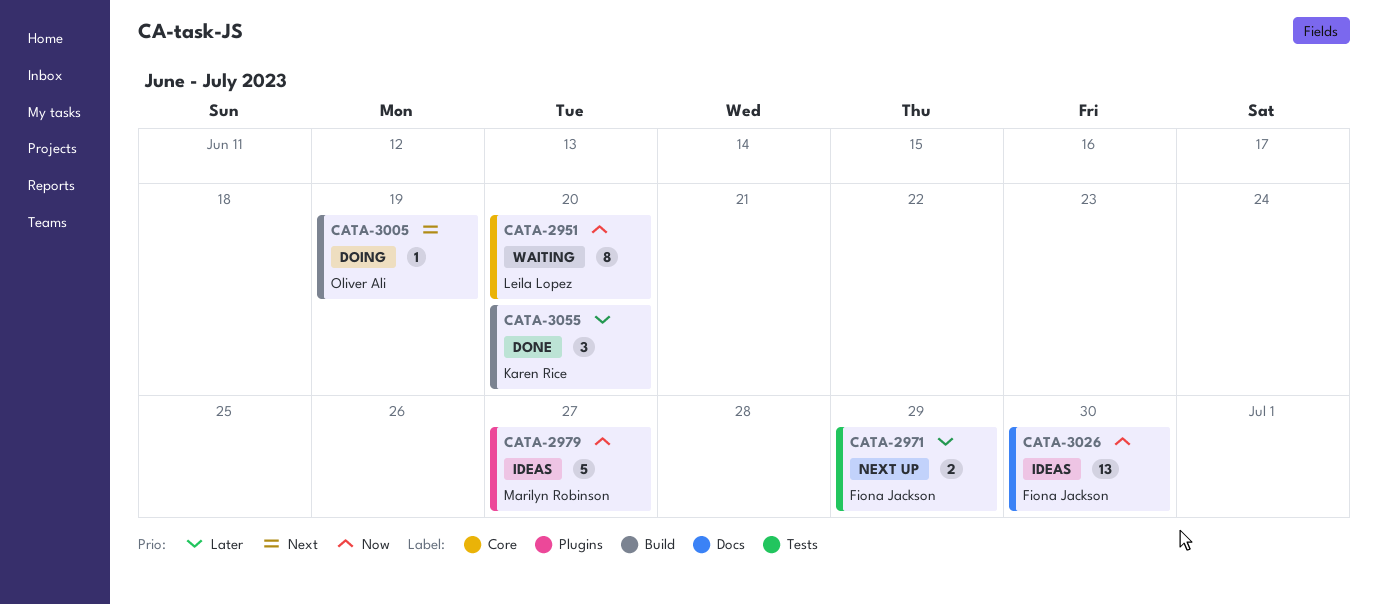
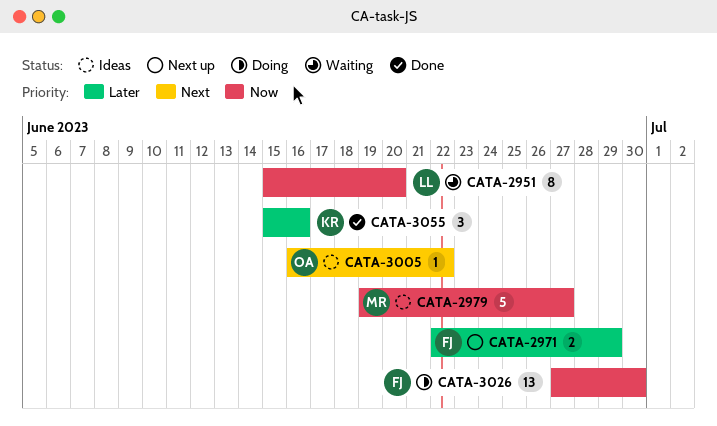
CATA-3005, status: Doing -> Ideas
CATA-3005, due: Jun 19 -> Jun 22
CATA-3026, status: Ideas -> Doing
CATA-3055, due: Jun 20 -> Jun 16

